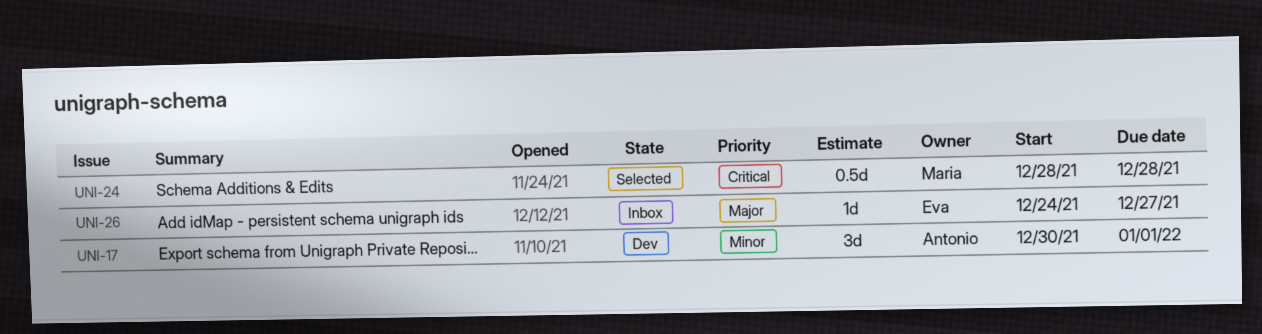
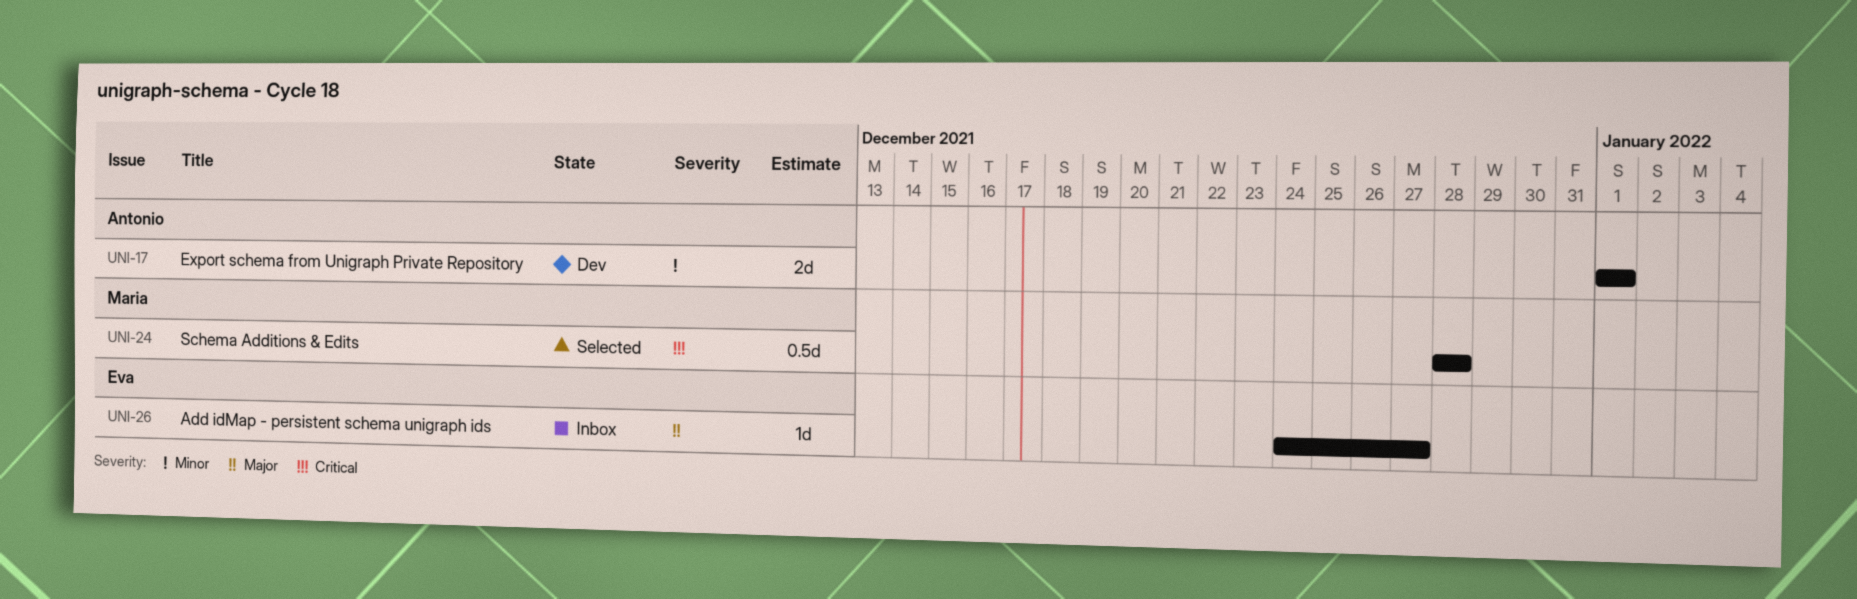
UNI-17, estimate: 3d -> 2d
UNI-17, start: Dec 30 -> Jan 1

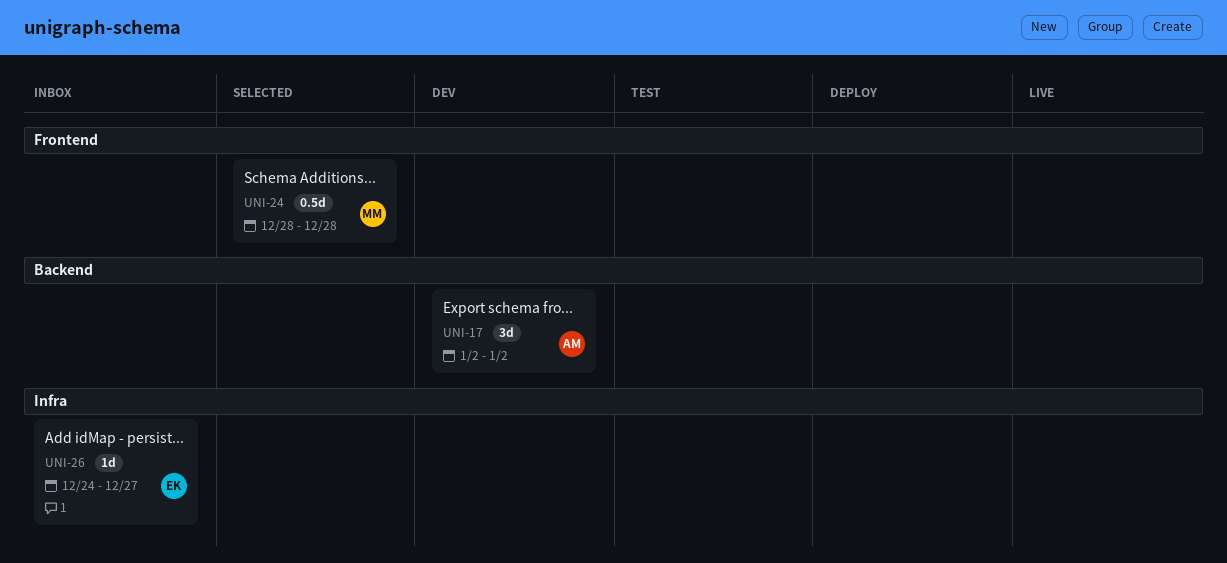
UNI-17, estimate: 2d -> 3d
UNI-17, start: Jan 1 -> Jan 2
UNI-17, due: Jan 1 -> Jan 2

